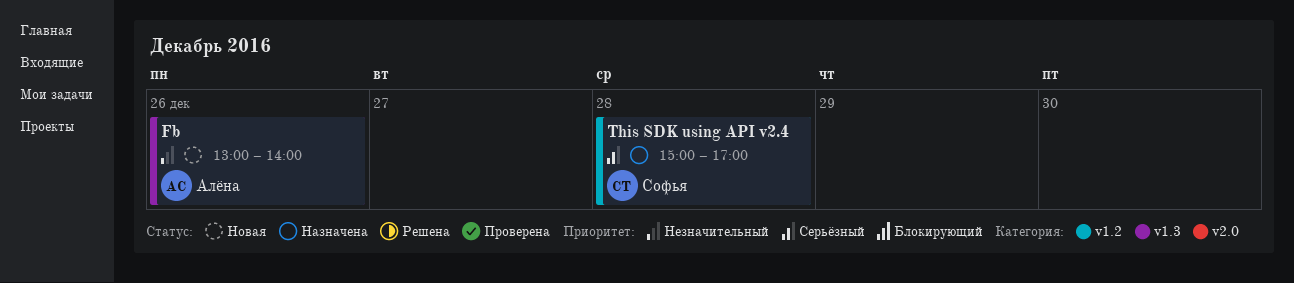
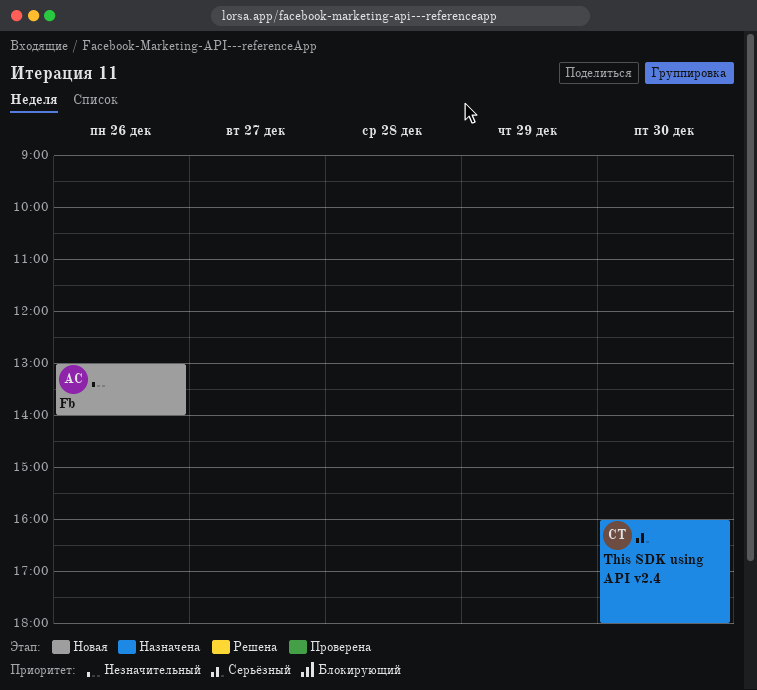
This SDK using API v2.4, day: Dec 28 -> Dec 30
This SDK using API v2.4, begins: 15:00 -> 16:00
This SDK using API v2.4, ends: 17:00 -> 18:00

